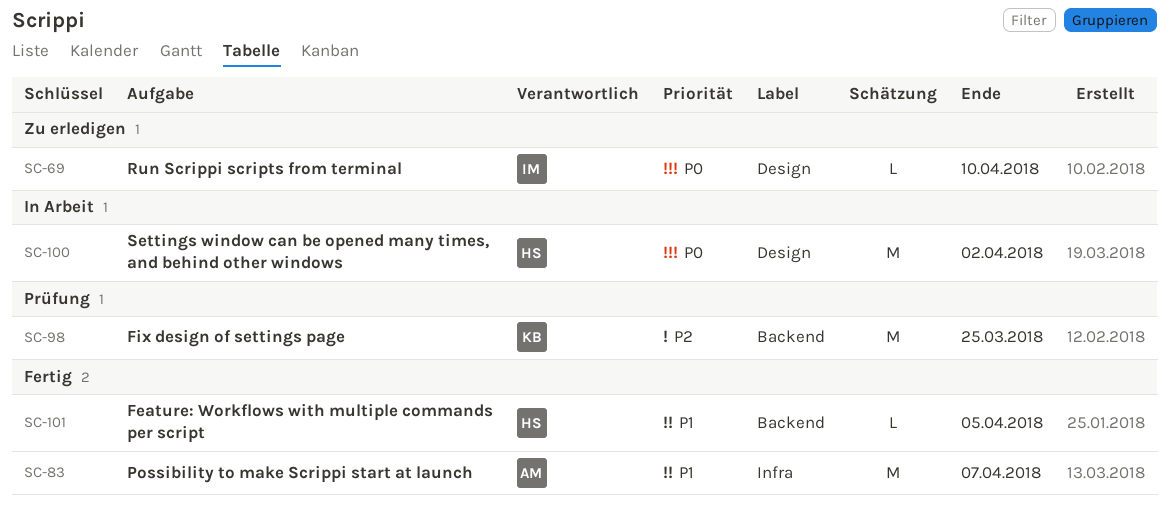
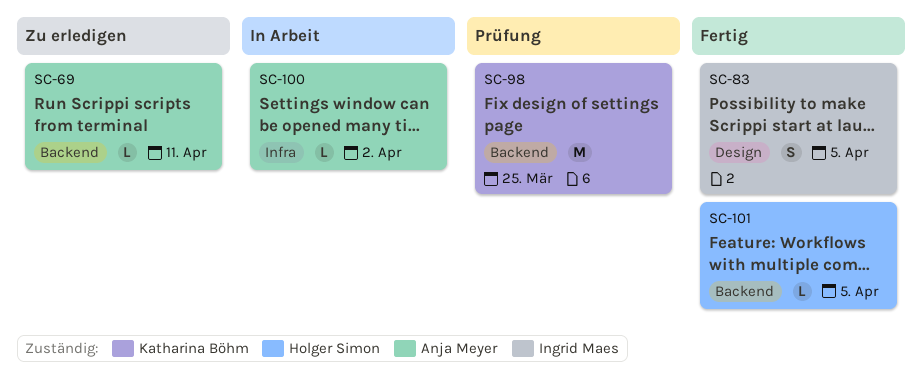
SC-69, owner: Ingrid Maes -> Anja Meyer
SC-69, label: Design -> Backend
SC-69, due: Apr 10 -> Apr 11
SC-83, owner: Anja Meyer -> Ingrid Maes
SC-83, label: Infra -> Design
SC-83, estimate: M -> S
SC-83, due: Apr 7 -> Apr 5
SC-100, owner: Holger Simon -> Anja Meyer
SC-100, label: Design -> Infra
SC-100, estimate: M -> L

